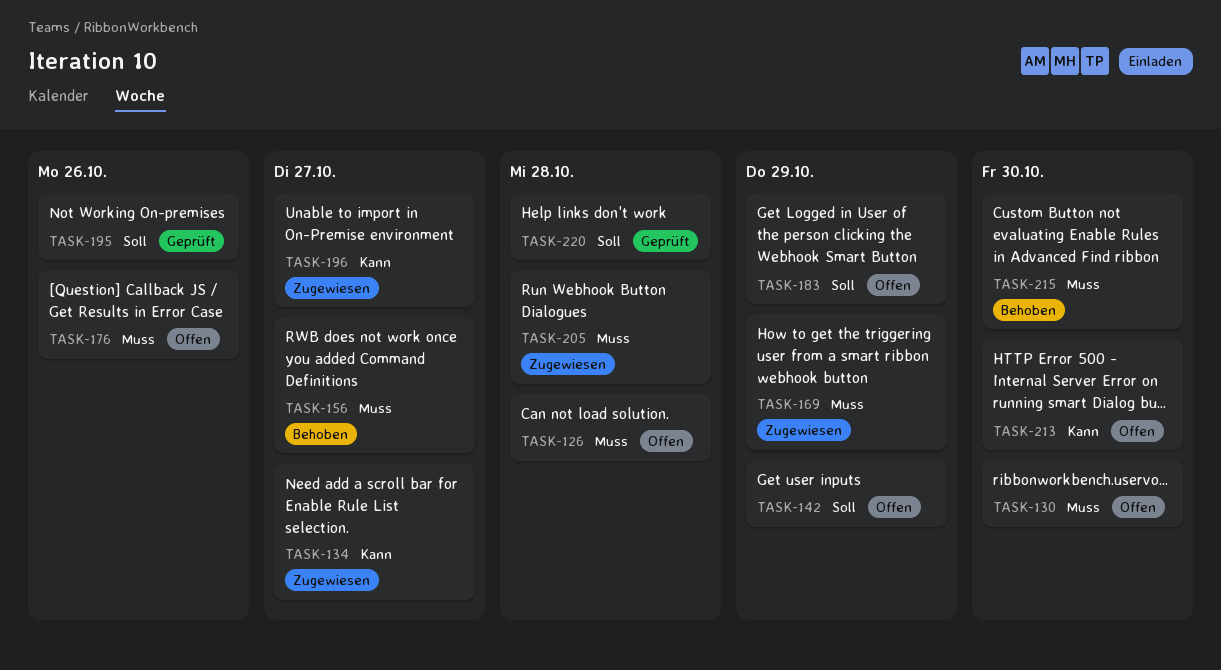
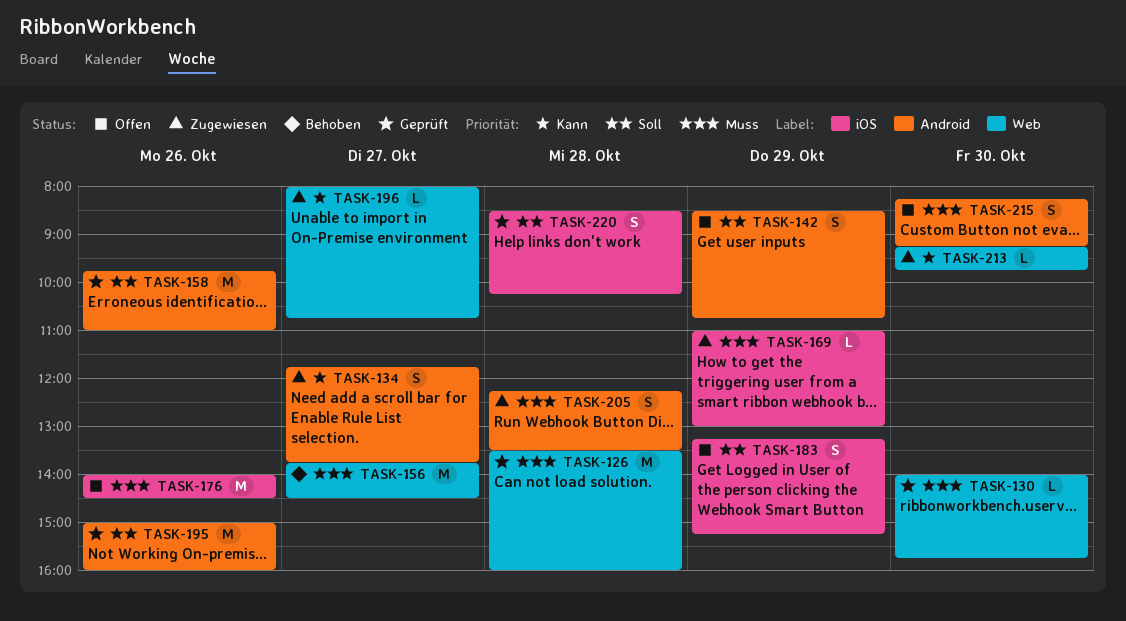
TASK-126, status: Offen -> Geprüft
TASK-130, status: Offen -> Geprüft
TASK-158: none -> present
TASK-213, status: Offen -> Zugewiesen
TASK-215, status: Behoben -> Offen

